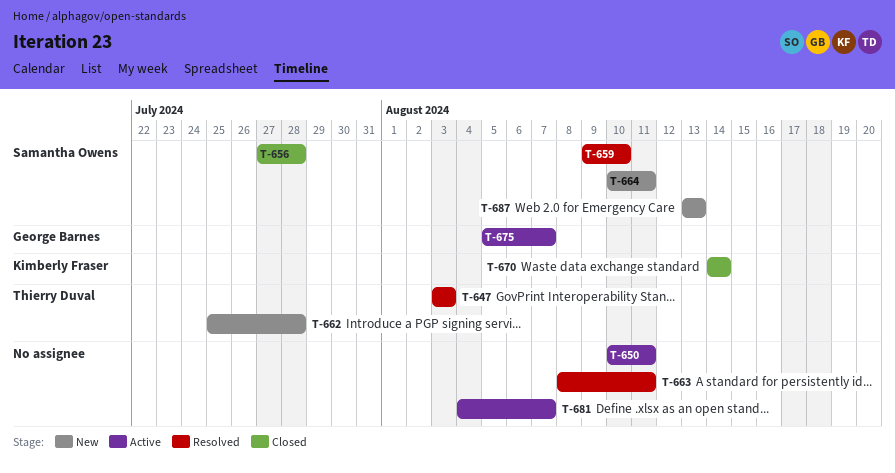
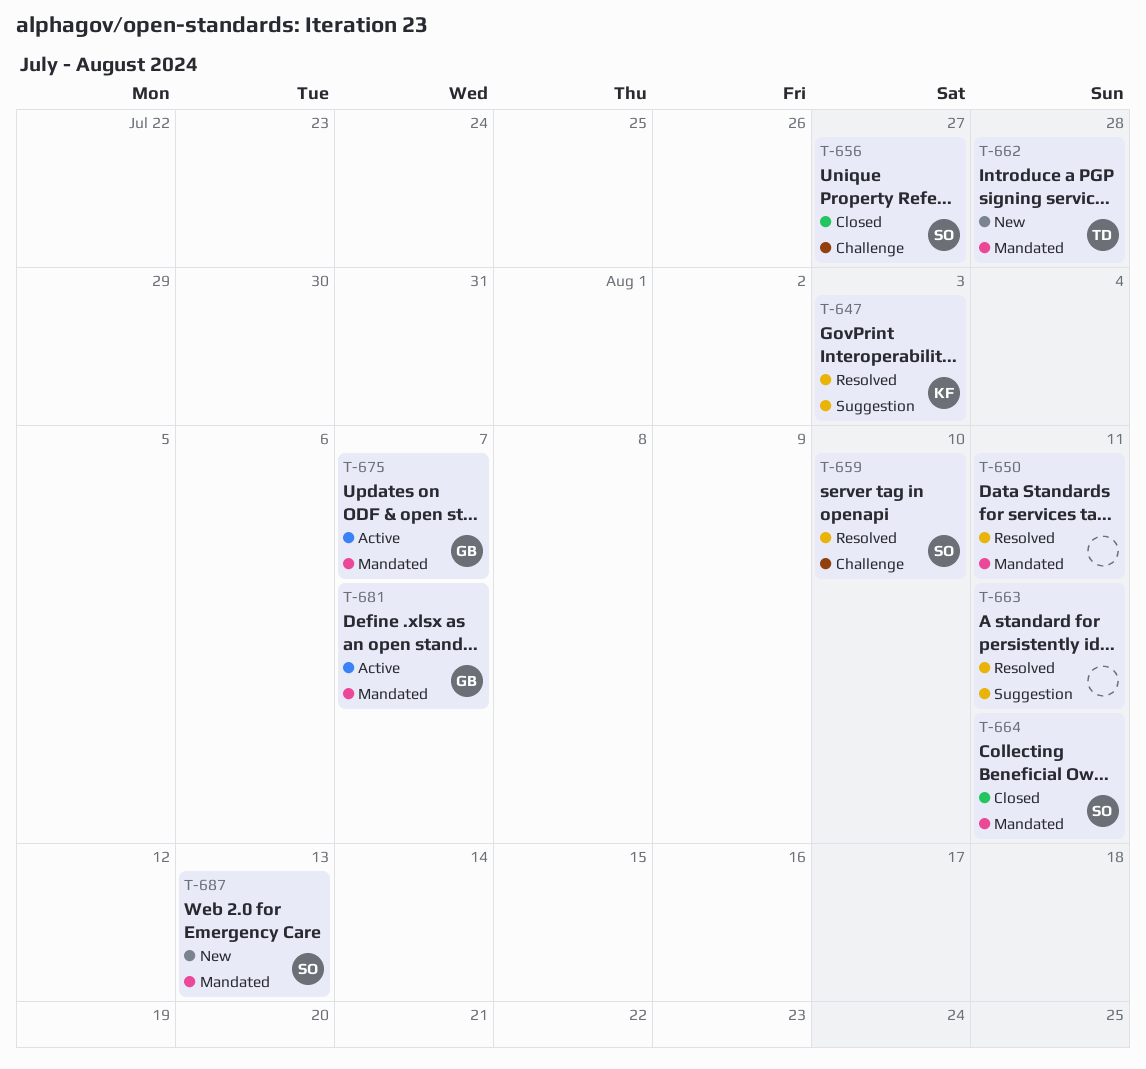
T-647, owner: Thierry Duval -> Kimberly Fraser
T-650, status: Active -> Resolved
T-656, due: Jul 28 -> Jul 27
T-664, status: New -> Closed
T-670: present -> none
T-681, owner: none -> George Barnes

